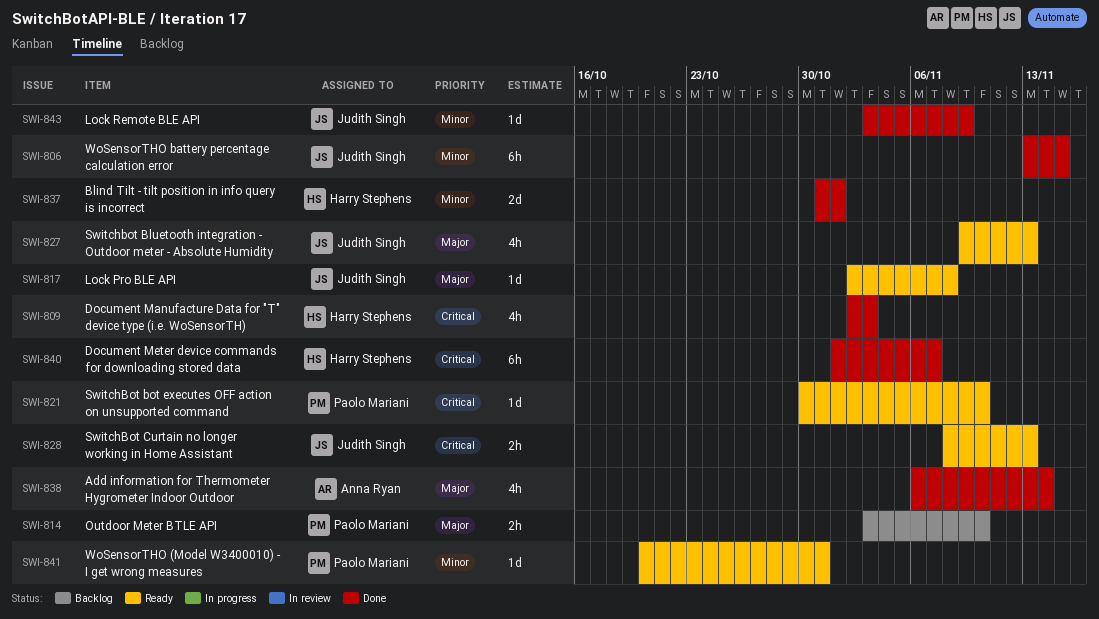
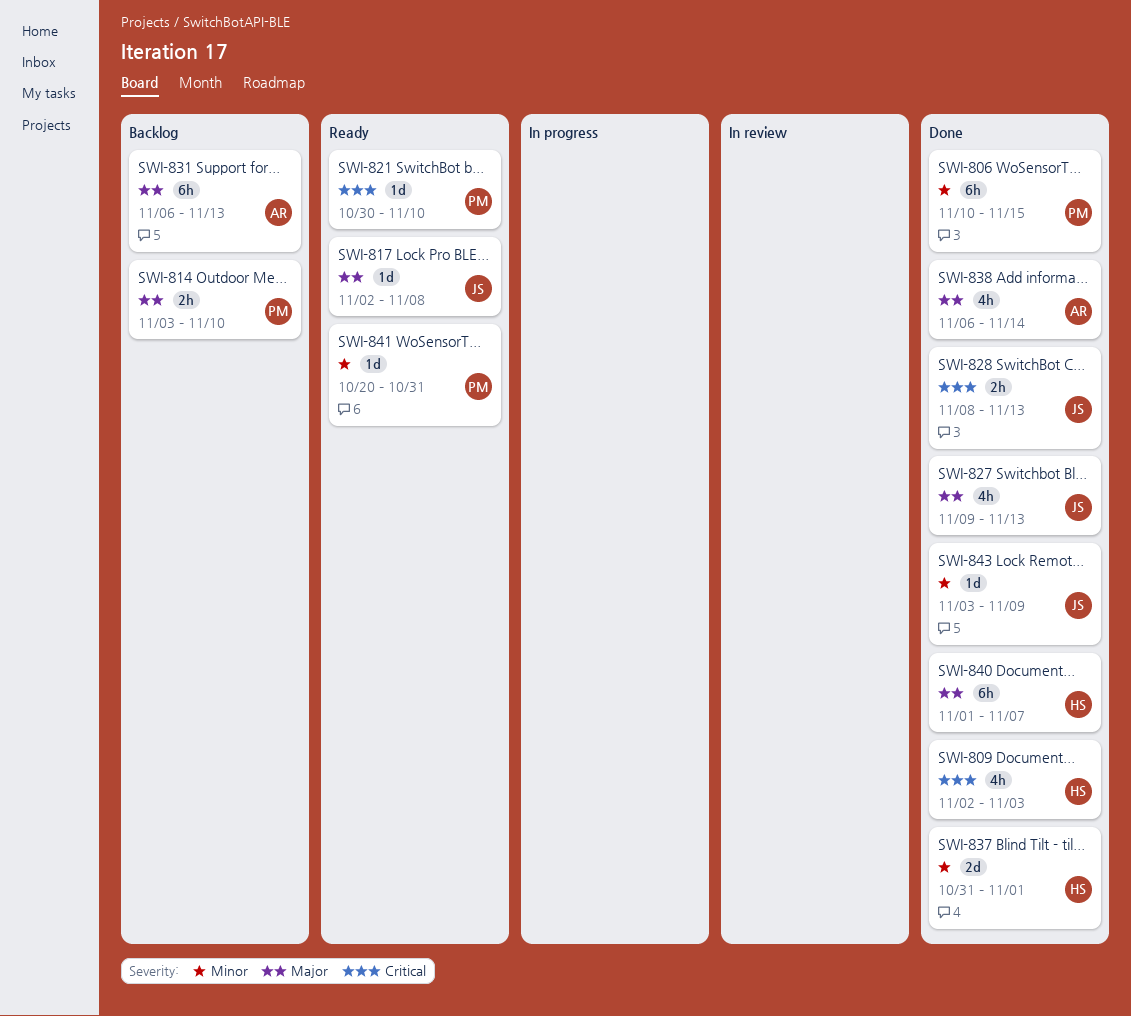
SWI-806, owner: Judith Singh -> Paolo Mariani
SWI-806, start: Nov 13 -> Nov 10
SWI-827, status: Ready -> Done
SWI-828, status: Ready -> Done
SWI-831: none -> present
SWI-840, priority: Critical -> Major

